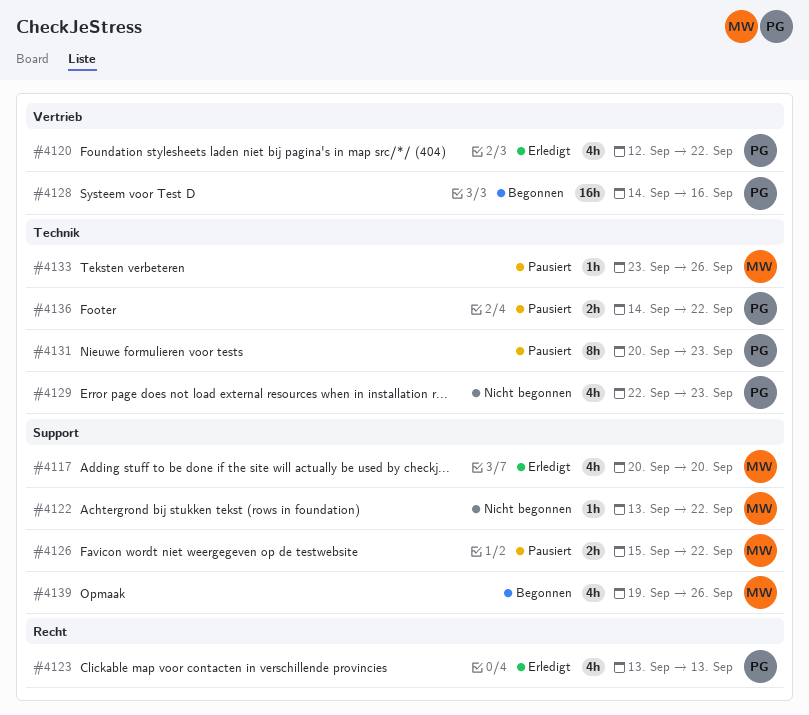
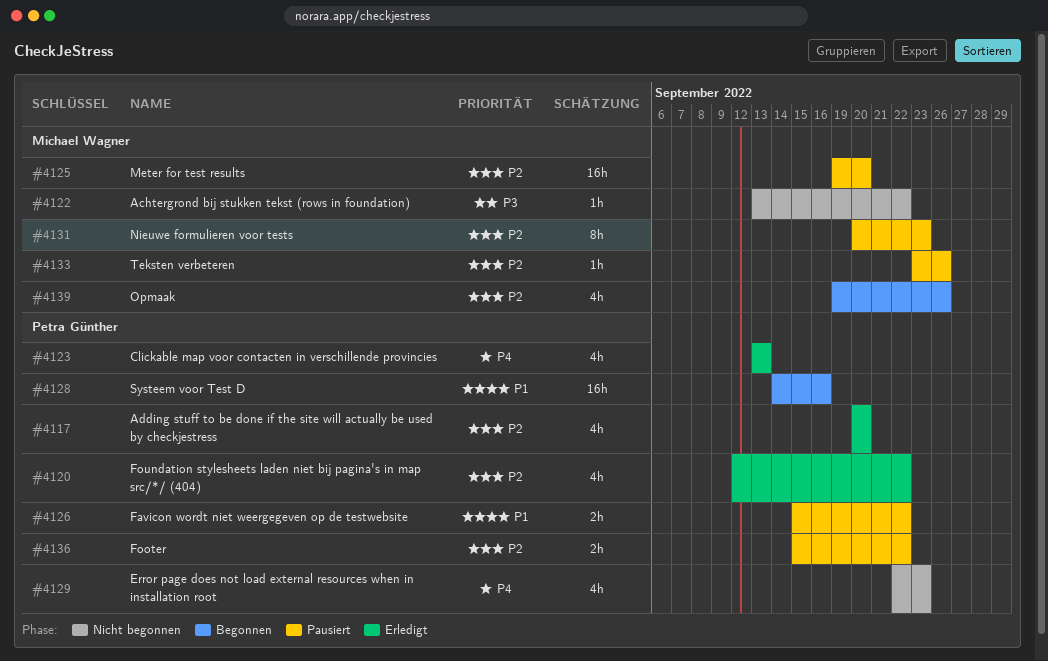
#4117, owner: Michael Wagner -> Petra Günther
#4125: none -> present
#4126, owner: Michael Wagner -> Petra Günther
#4131, owner: Petra Günther -> Michael Wagner
#4136, start: Sep 14 -> Sep 15

